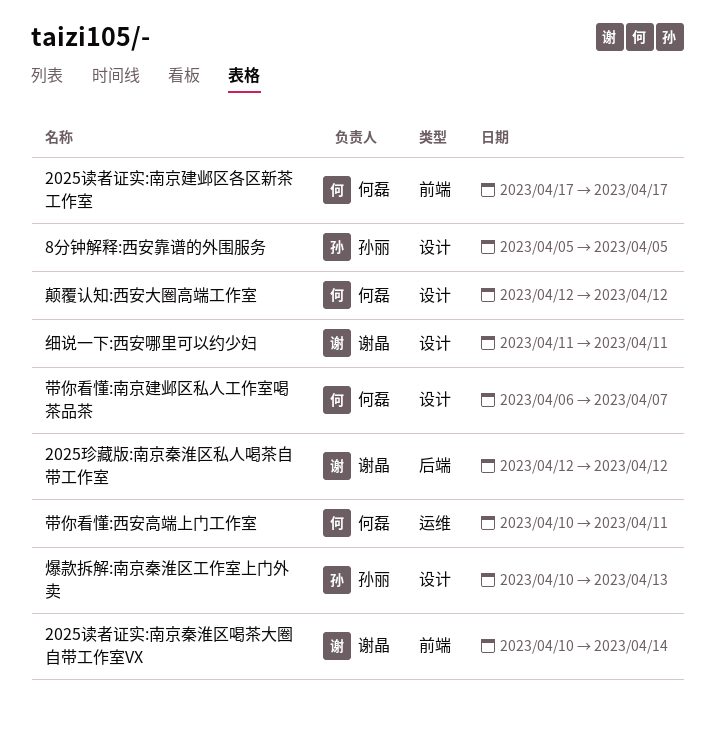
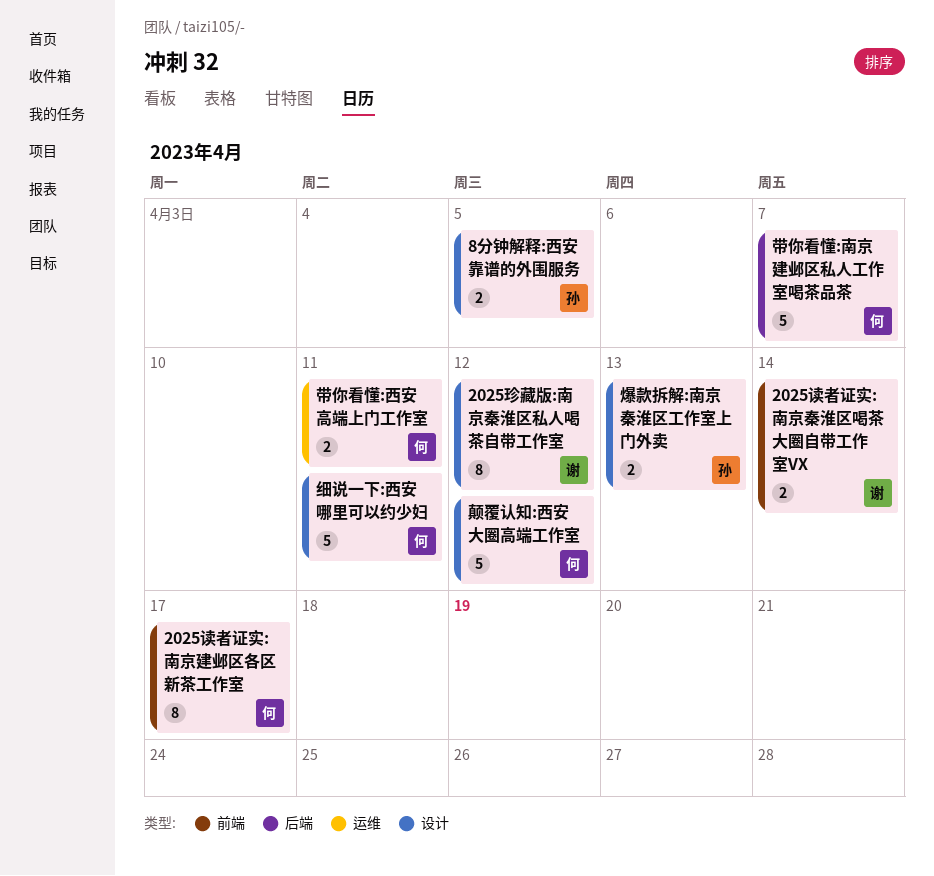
2025珍藏版:南京秦淮区私人喝茶自带工作室, label: 后端 -> 设计
带你看懂:南京建邺区私人工作室喝茶品茶, label: 设计 -> 后端
细说一下:西安哪里可以约少妇, owner: 谢晶 -> 何磊

